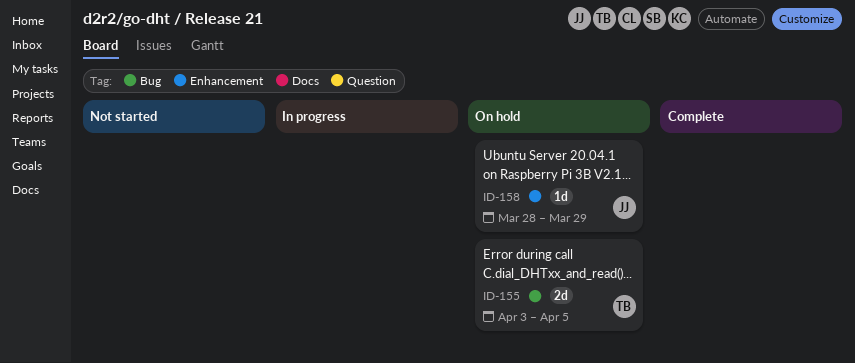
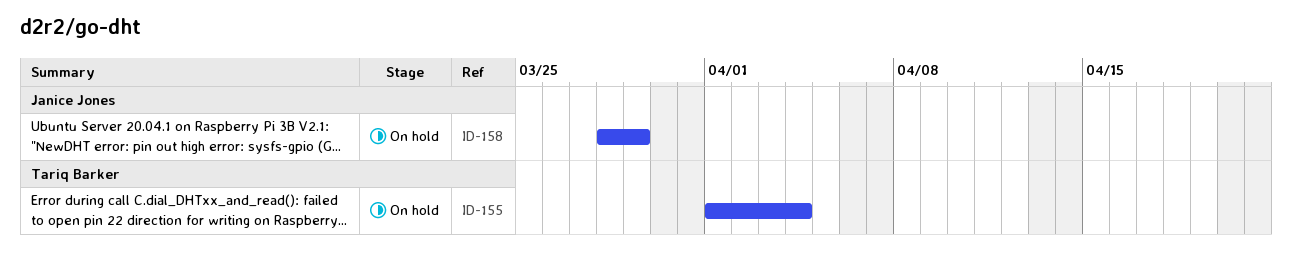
ID-155, start: Apr 3 -> Apr 1
ID-155, due: Apr 5 -> Apr 4

